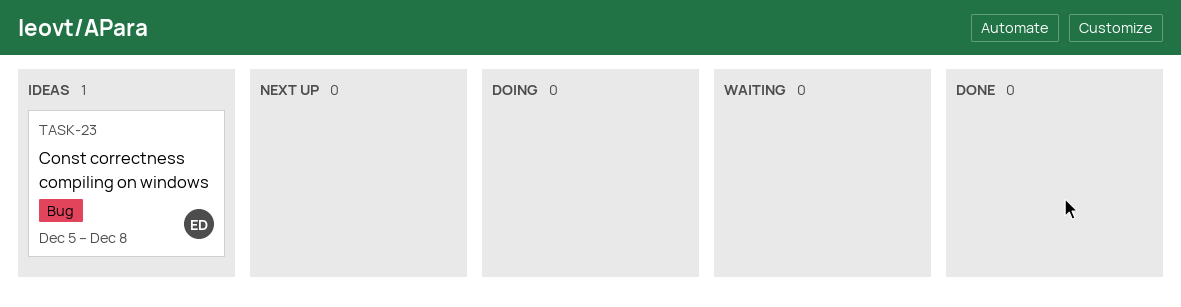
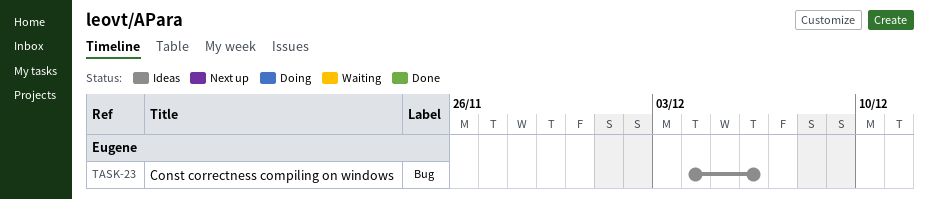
TASK-23, start: Dec 5 -> Dec 4
TASK-23, due: Dec 8 -> Dec 6

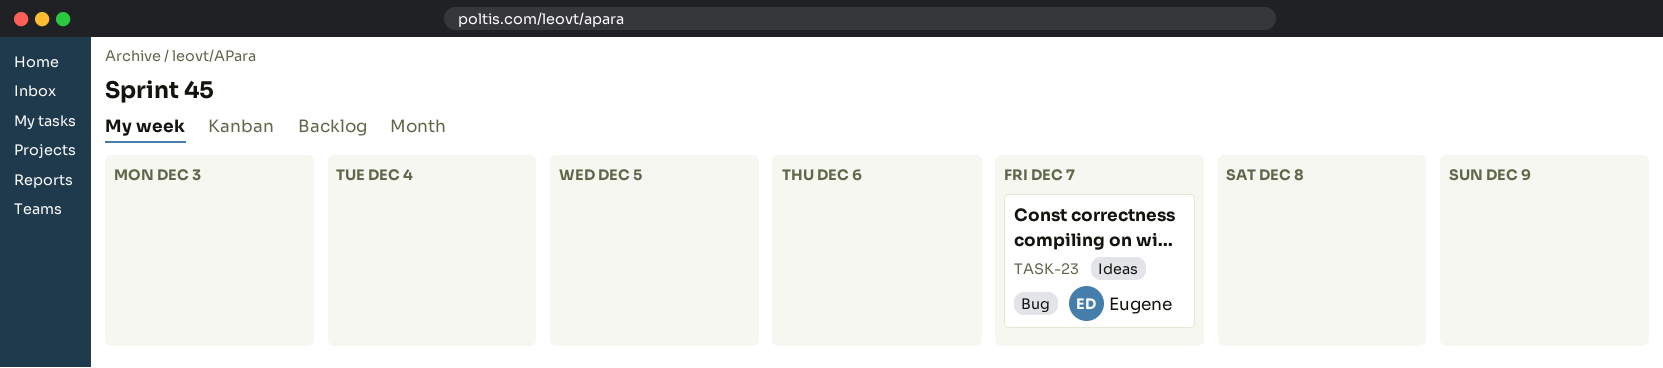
TASK-23, due: Dec 6 -> Dec 7

